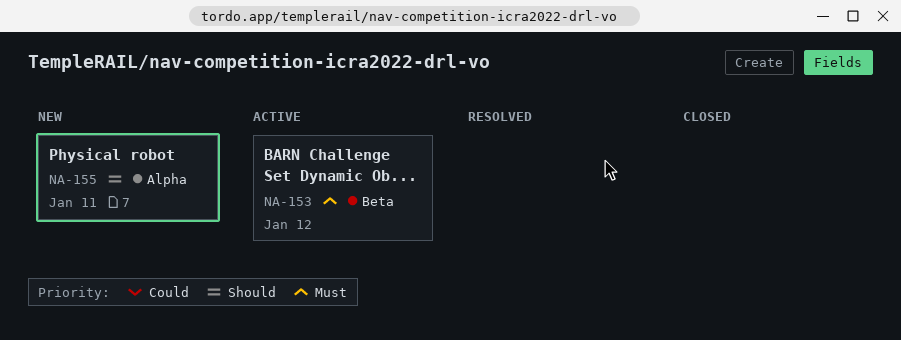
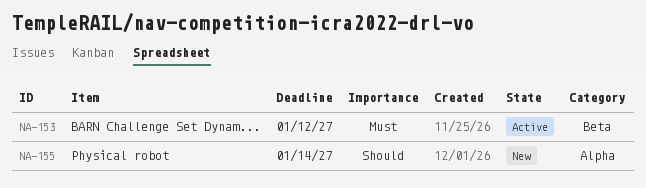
NA-155, due: Jan 11 -> Jan 14

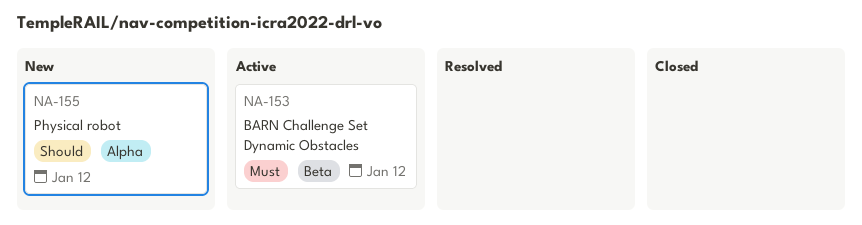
NA-155, due: Jan 14 -> Jan 12

